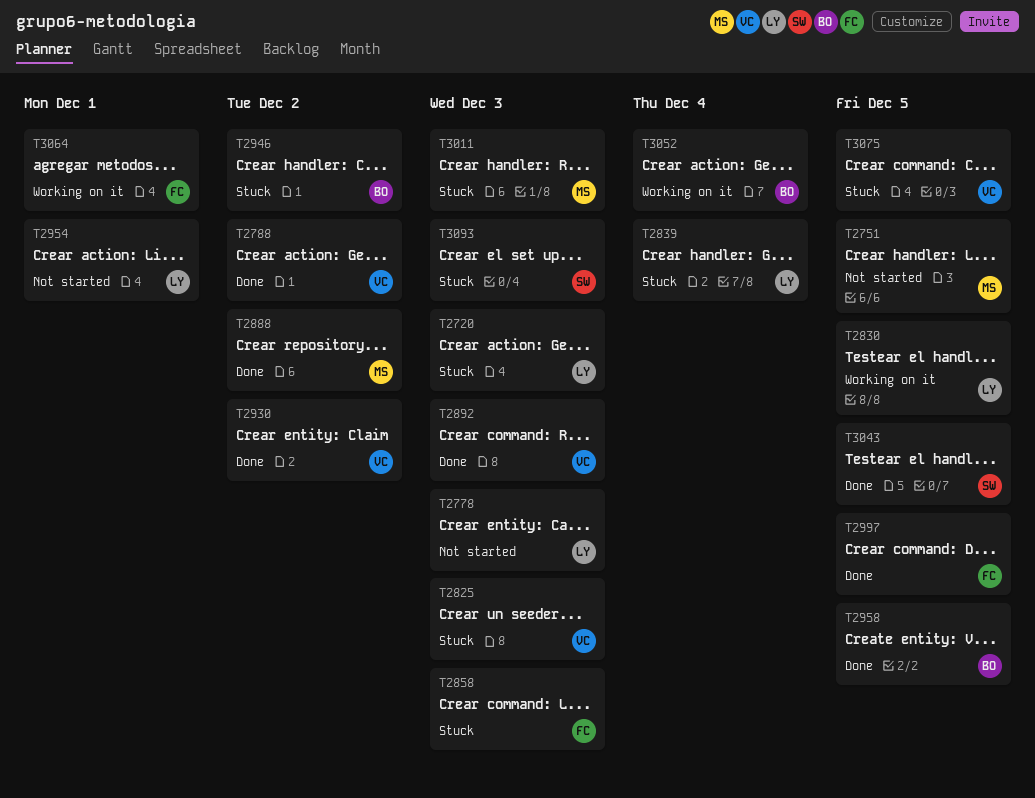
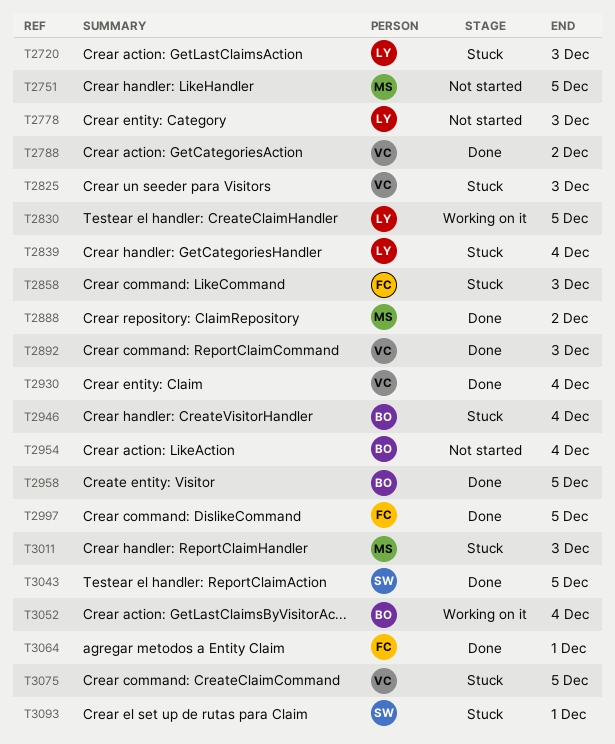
T2930, due: Dec 2 -> Dec 4
T2946, due: Dec 2 -> Dec 4
T2954, owner: LY -> BO
T2954, due: Dec 1 -> Dec 4
T3064, status: Working on it -> Done
T3093, due: Dec 3 -> Dec 1

